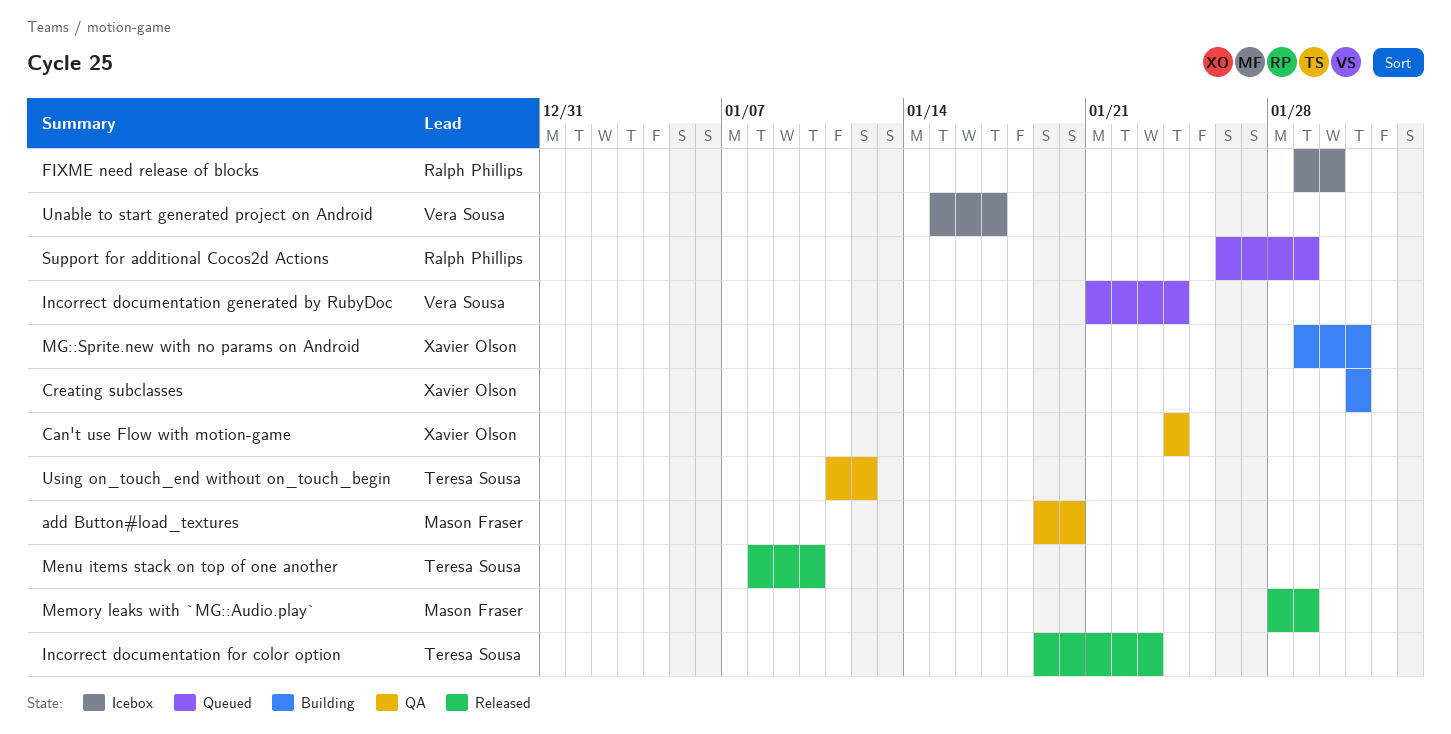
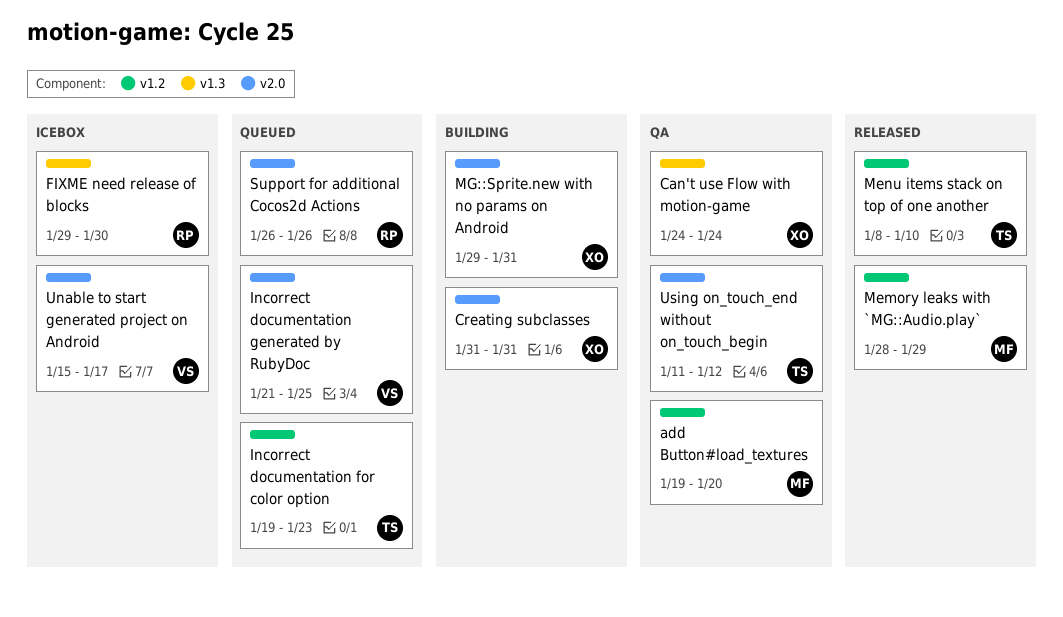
Incorrect documentation for color option, status: Released -> Queued
Incorrect documentation generated by RubyDoc, due: Jan 24 -> Jan 25
Support for additional Cocos2d Actions, due: Jan 29 -> Jan 26

